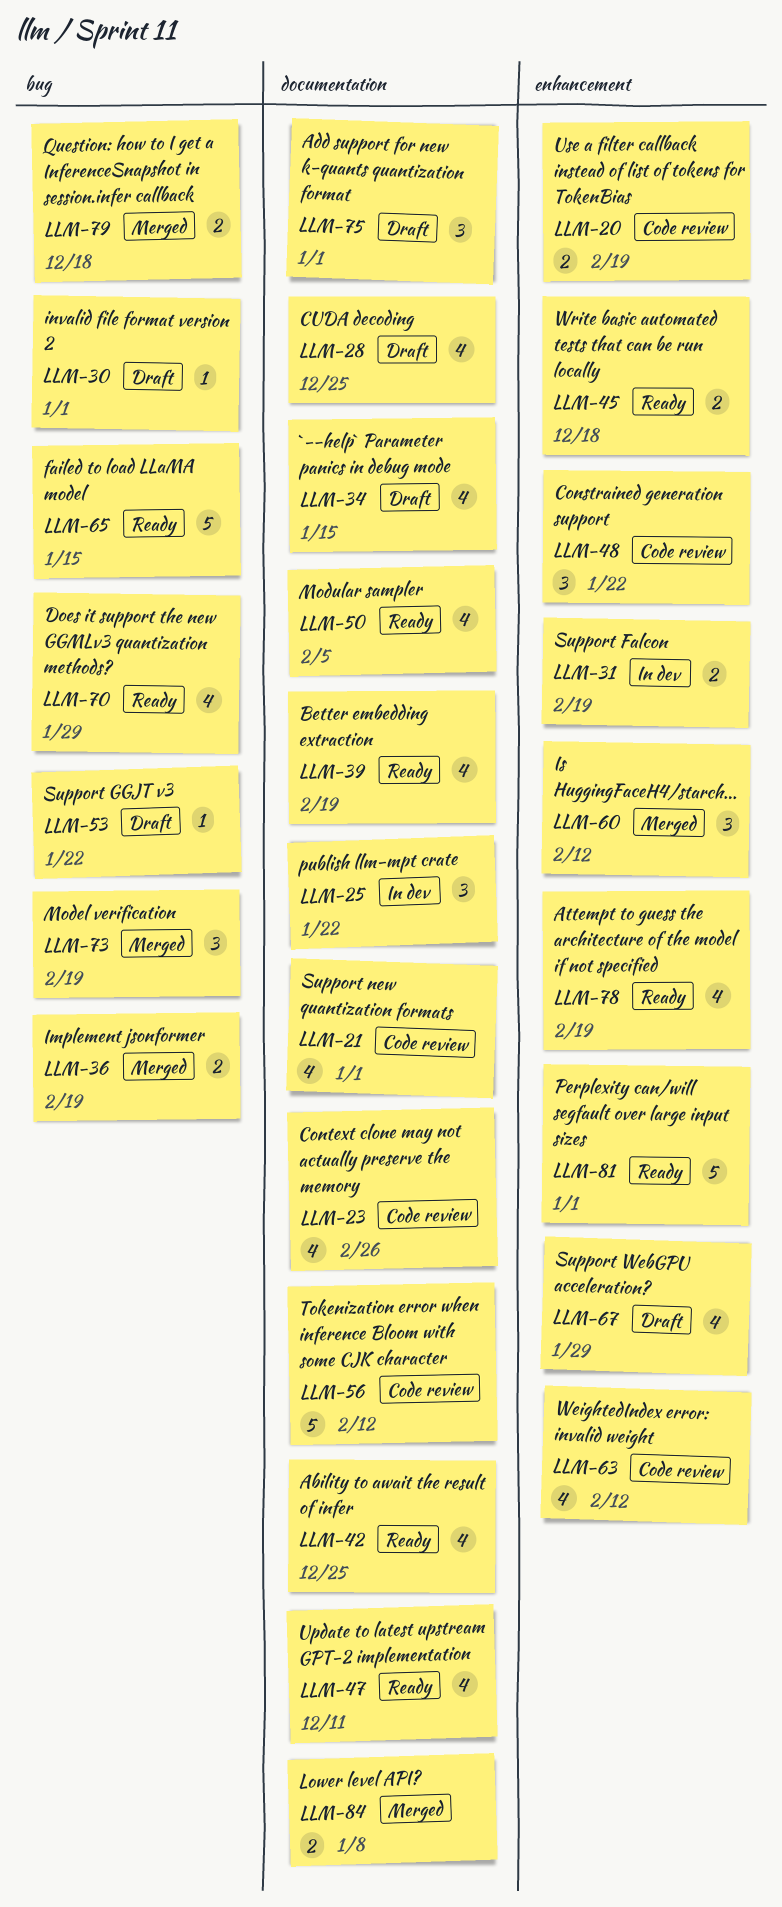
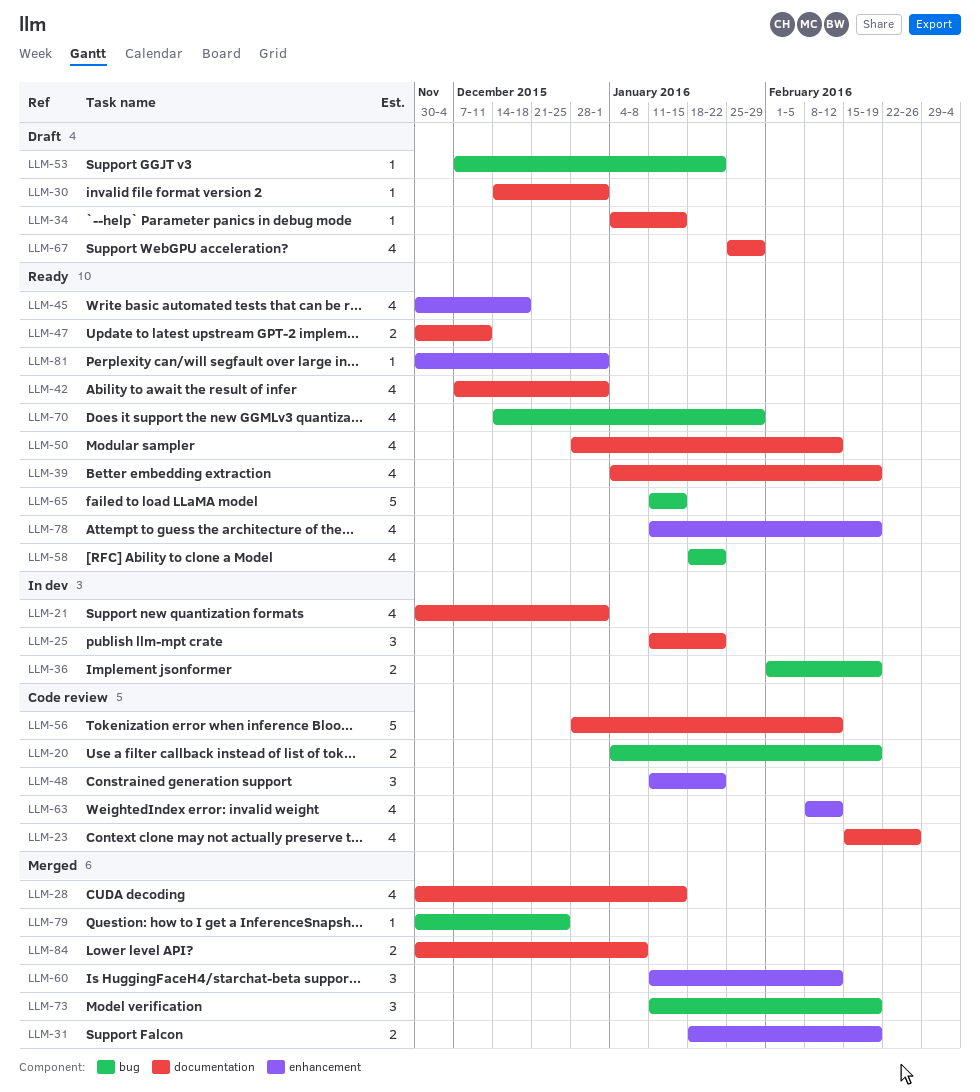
LLM-20, label: enhancement -> bug
LLM-21, status: Code review -> In dev
LLM-28, status: Draft -> Merged
LLM-28, due: Dec 25 -> Jan 15
LLM-30, label: bug -> documentation
LLM-31, status: In dev -> Merged
LLM-34, estimate: 4 -> 1
LLM-36, status: Merged -> In dev
LLM-42, due: Dec 25 -> Jan 1
LLM-45, estimate: 2 -> 4
LLM-47, estimate: 4 -> 2
LLM-50, due: Feb 5 -> Feb 12
LLM-58: none -> present
LLM-67, label: enhancement -> documentation
LLM-75: present -> none
LLM-79, estimate: 2 -> 1
LLM-79, due: Dec 18 -> Dec 25
LLM-81, estimate: 5 -> 1

